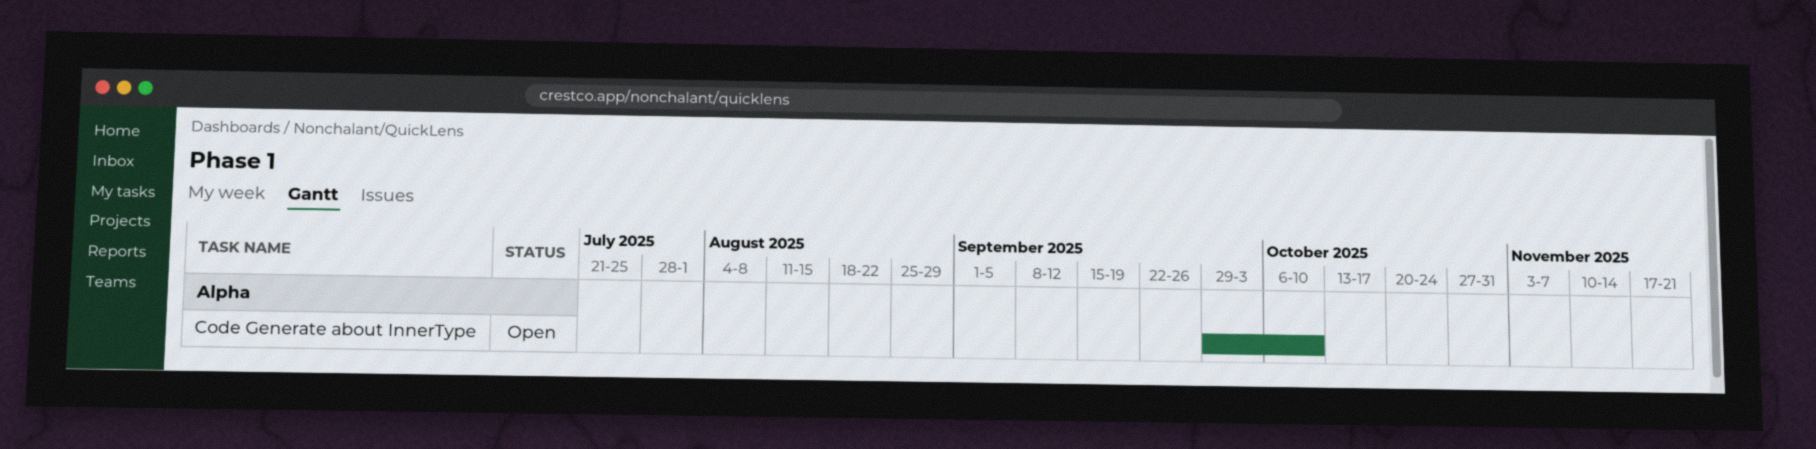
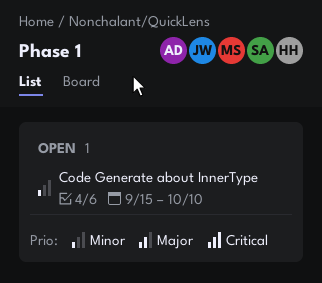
Code Generate about InnerType, start: Sep 29 -> Sep 15

